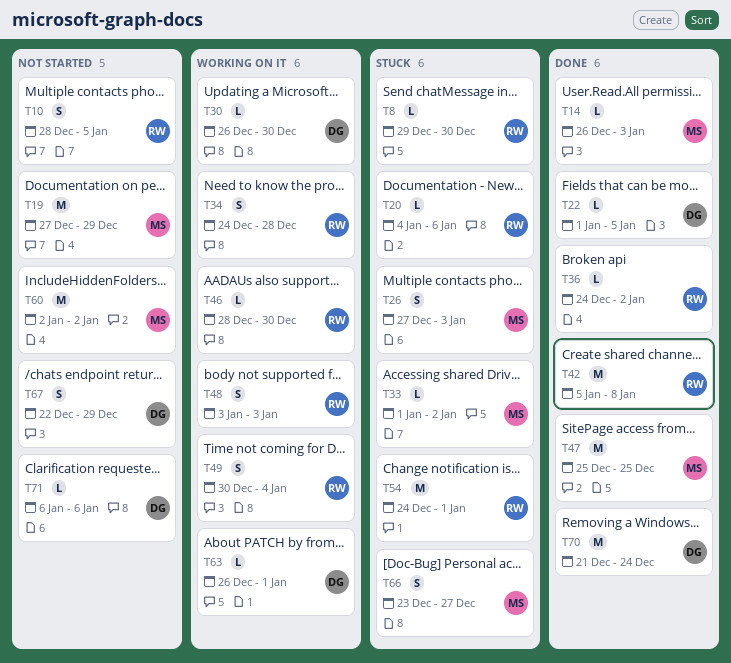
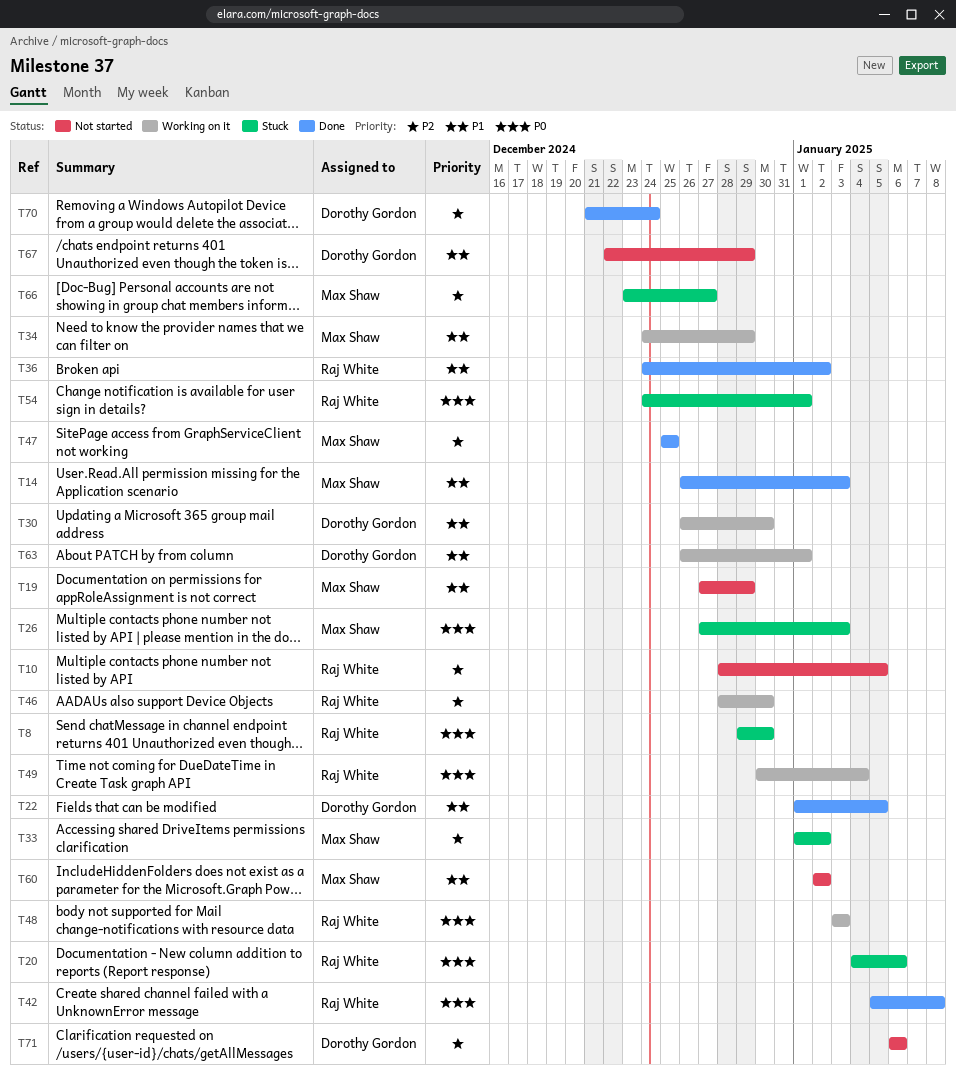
T34, owner: Raj White -> Max Shaw
T34, due: Dec 28 -> Dec 29

